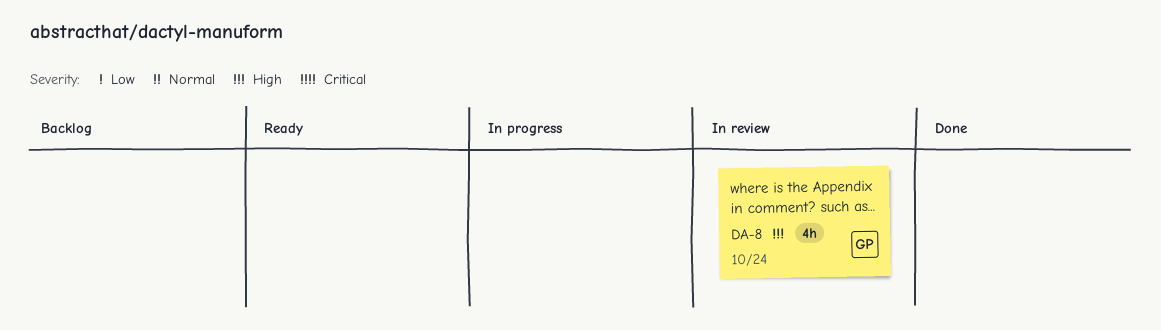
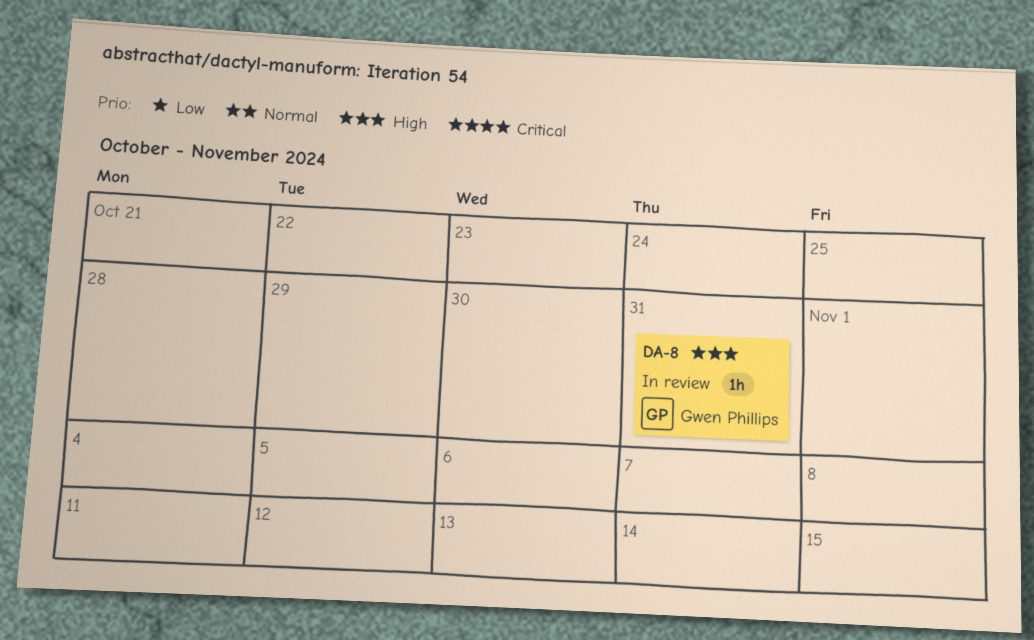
DA-8, estimate: 4h -> 1h
DA-8, due: Oct 24 -> Oct 31

